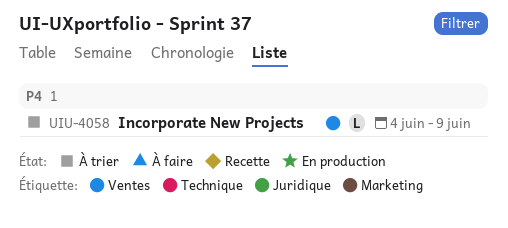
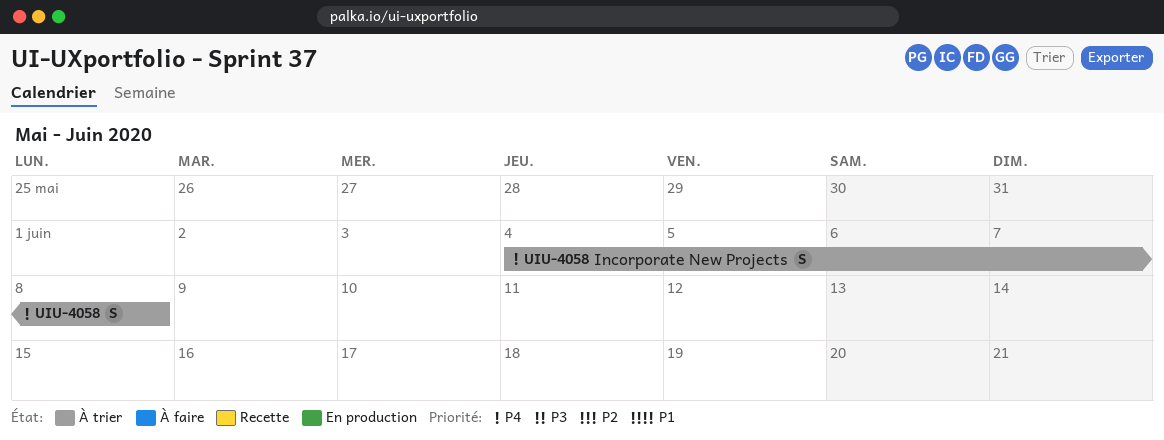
UIU-4058, estimate: L -> S
UIU-4058, due: Jun 9 -> Jun 8

